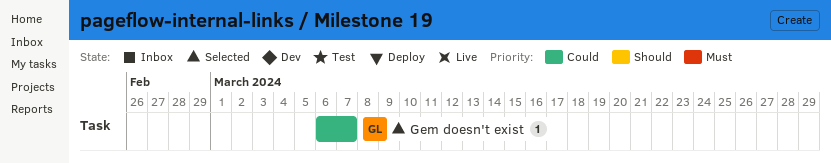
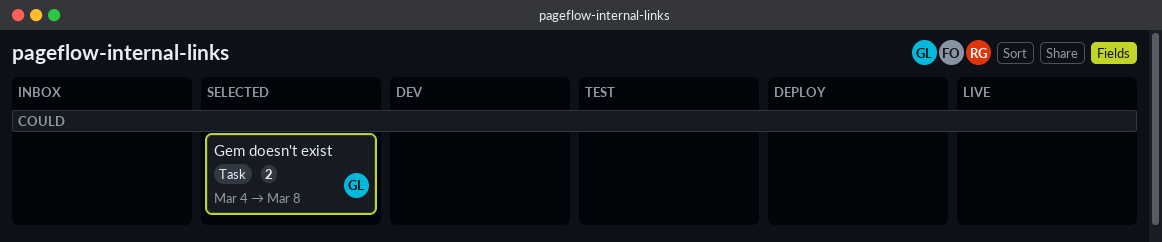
Gem doesn't exist, estimate: 1 -> 2
Gem doesn't exist, start: Mar 6 -> Mar 4
Gem doesn't exist, due: Mar 7 -> Mar 8

